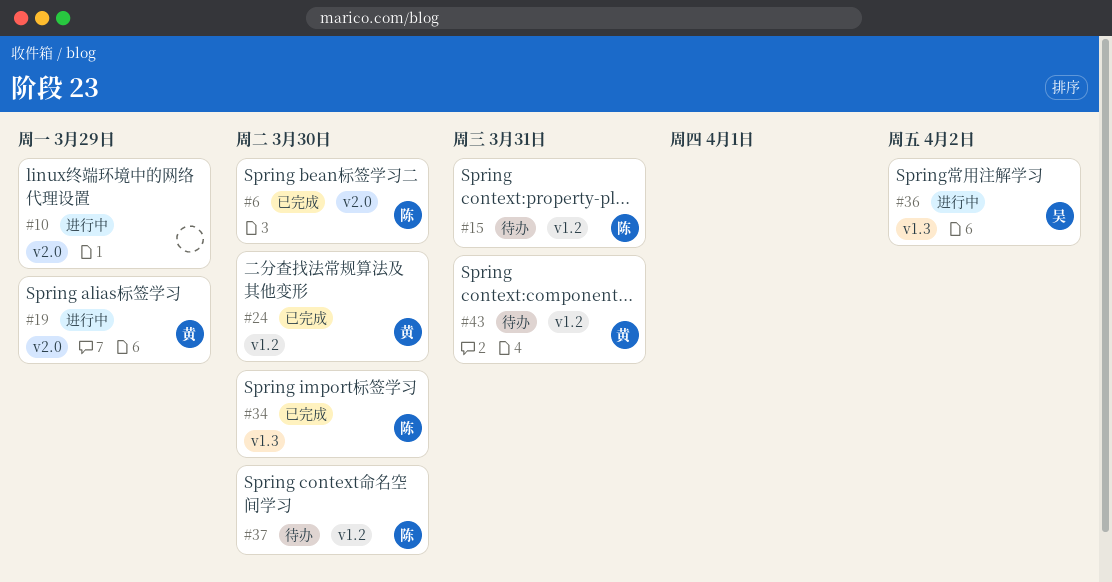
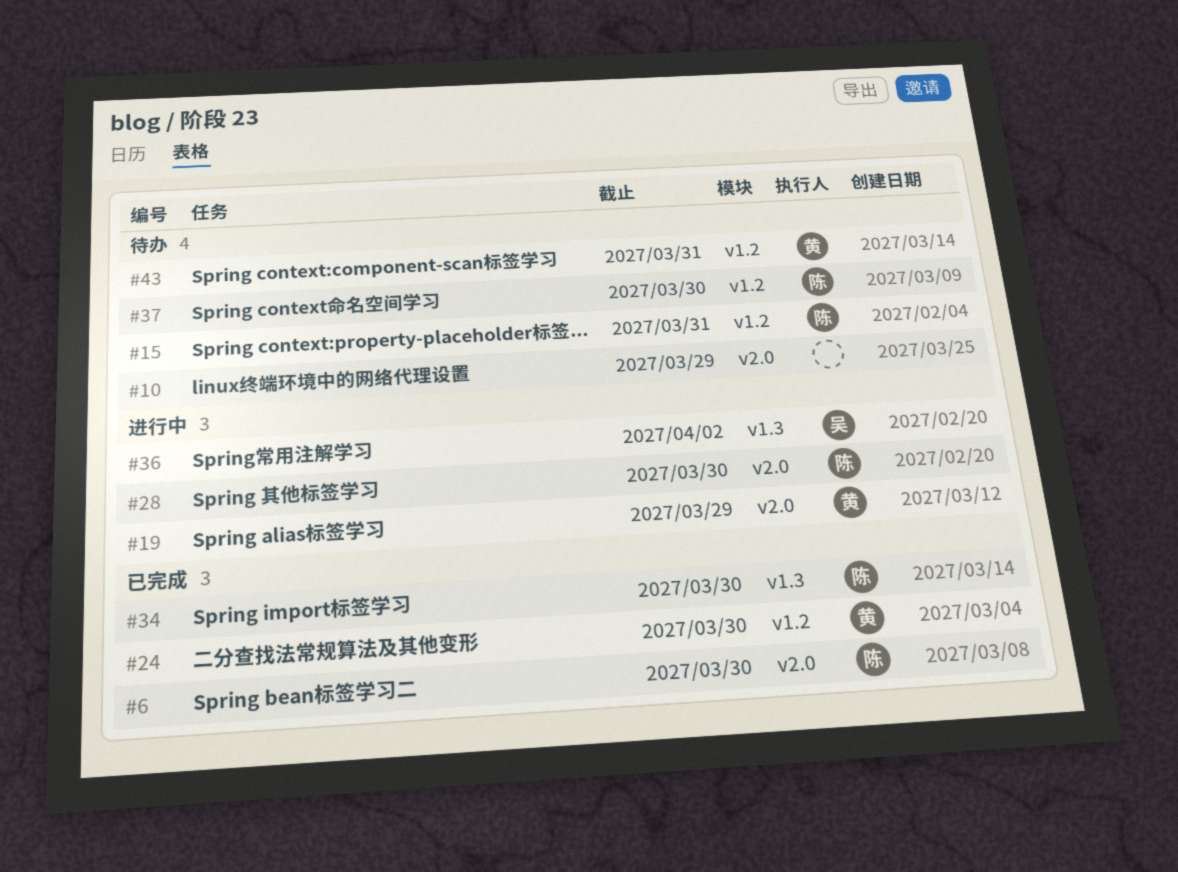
#10, status: 进行中 -> 待办
#28: none -> present

